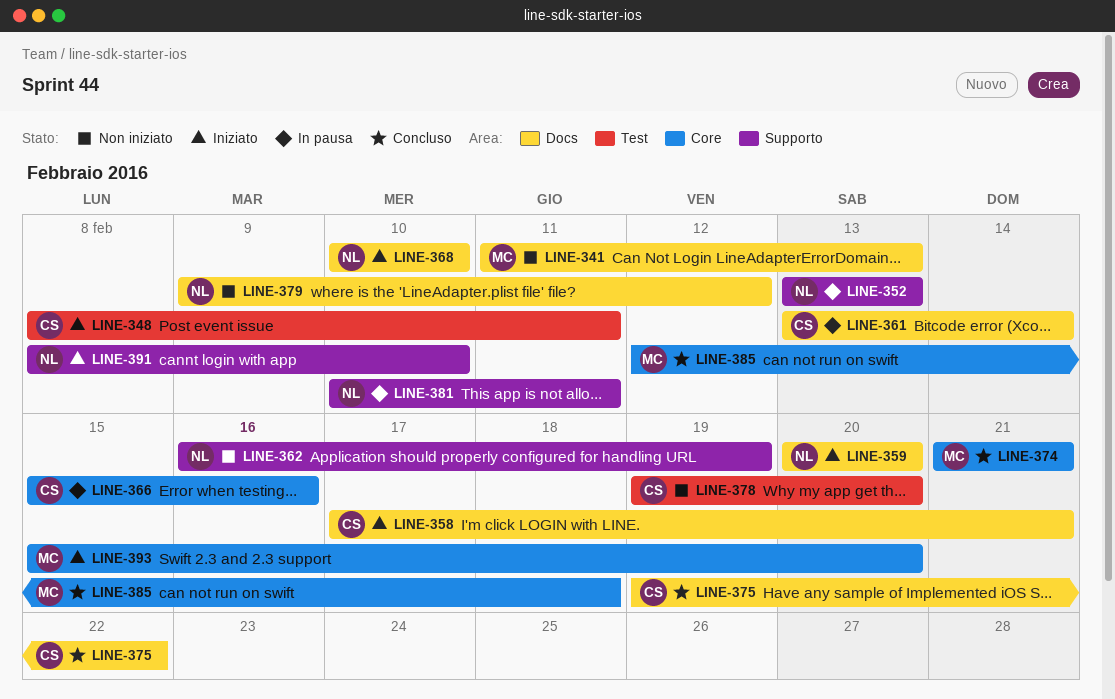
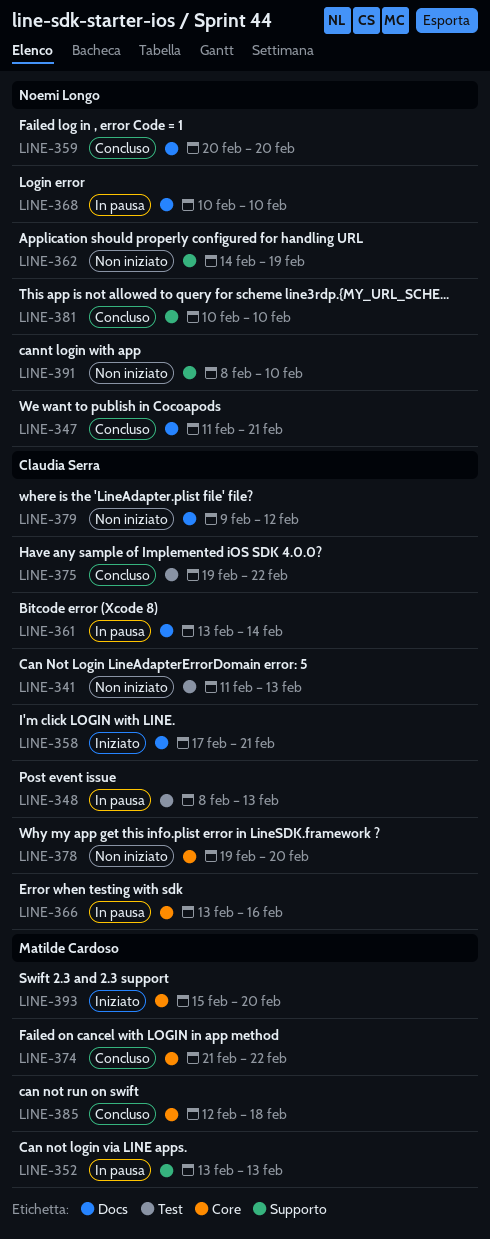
LINE-341, owner: Matilde Cardoso -> Claudia Serra
LINE-341, label: Docs -> Test
LINE-347: none -> present
LINE-348, status: Iniziato -> In pausa
LINE-348, due: Feb 11 -> Feb 13
LINE-352, owner: Noemi Longo -> Matilde Cardoso
LINE-359, status: Iniziato -> Concluso
LINE-362, start: Feb 16 -> Feb 14
LINE-366, start: Feb 15 -> Feb 13
LINE-368, status: Iniziato -> In pausa
LINE-374, due: Feb 21 -> Feb 22
LINE-375, label: Docs -> Test
LINE-378, label: Test -> Core
LINE-379, owner: Noemi Longo -> Claudia Serra
LINE-381, status: In pausa -> Concluso
LINE-381, due: Feb 11 -> Feb 10
LINE-391, status: Iniziato -> Non iniziato

